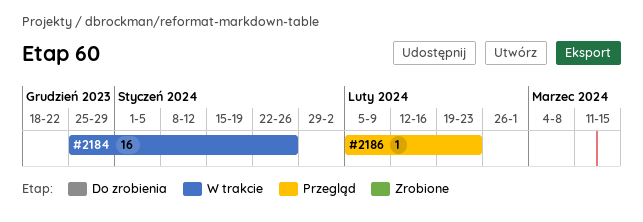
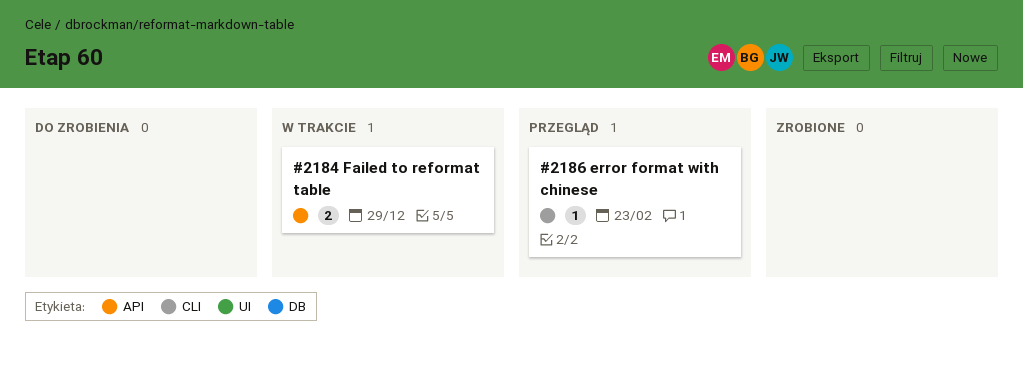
#2184, estimate: 16 -> 2
#2184, due: Jan 26 -> Dec 29

